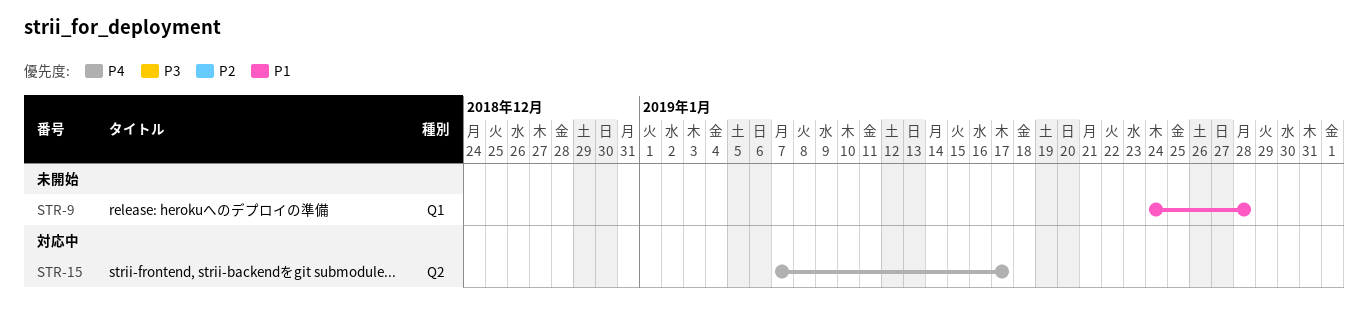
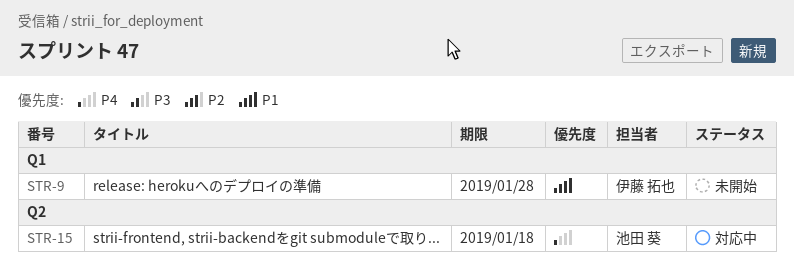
STR-15, due: Jan 17 -> Jan 18

